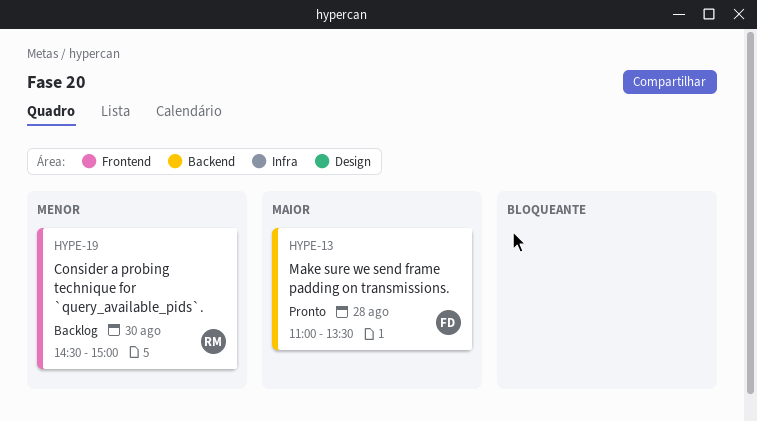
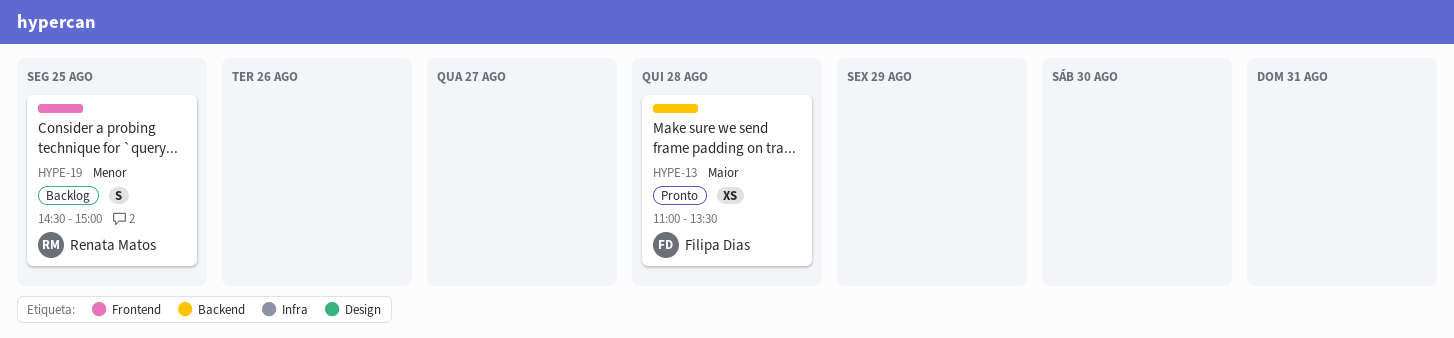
HYPE-19, day: Aug 30 -> Aug 25

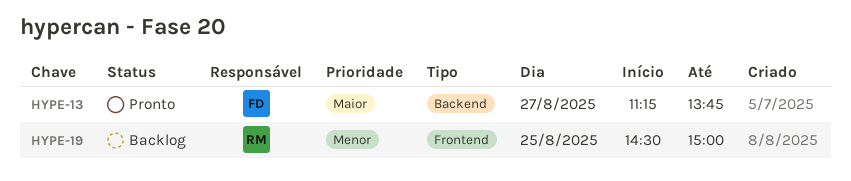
HYPE-13, day: Aug 28 -> Aug 27
HYPE-13, begins: 11:00 -> 11:15
HYPE-13, ends: 13:30 -> 13:45

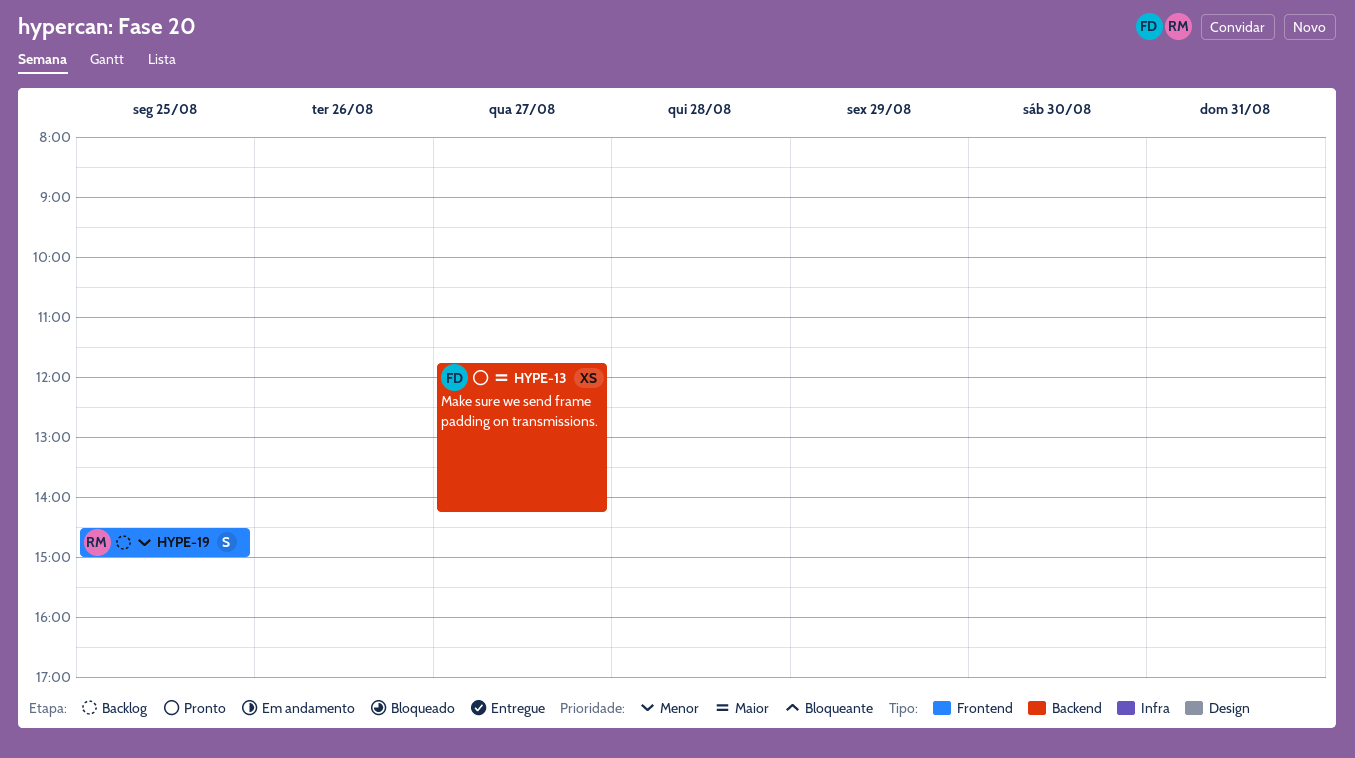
HYPE-13, begins: 11:15 -> 11:45
HYPE-13, ends: 13:45 -> 14:15

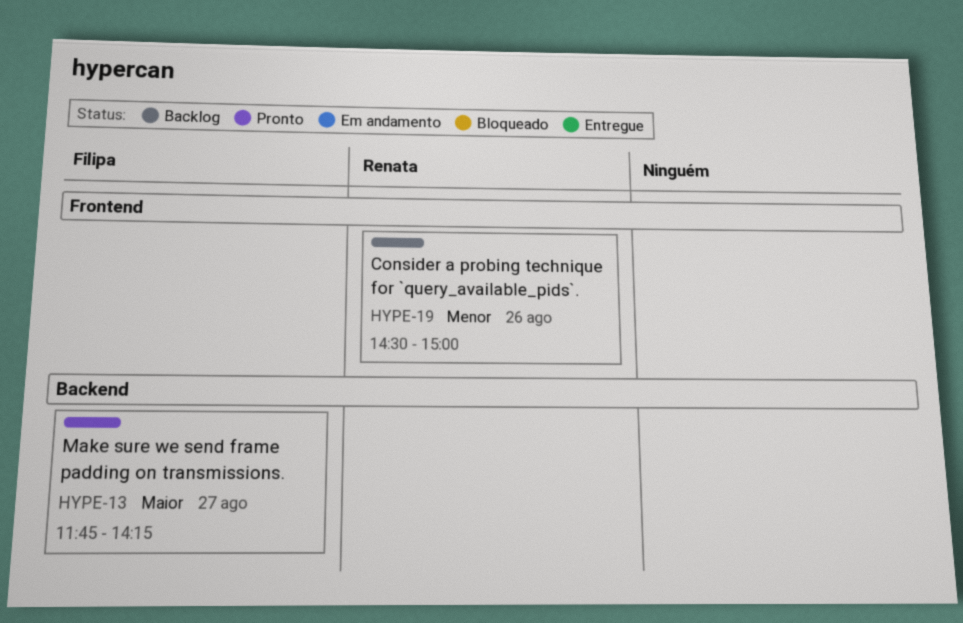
HYPE-19, day: Aug 25 -> Aug 26

